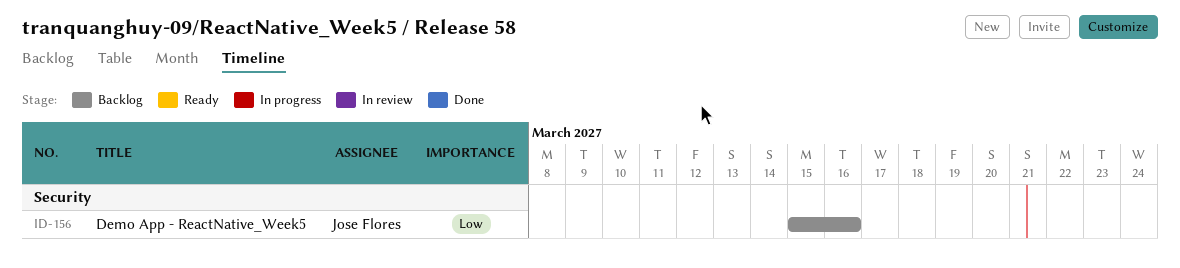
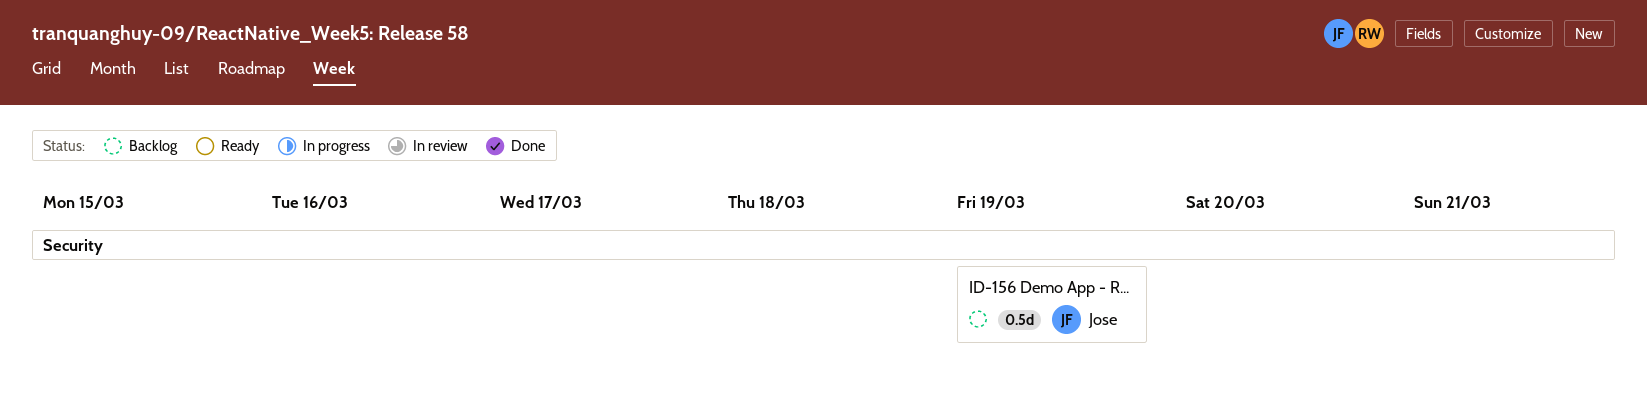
ID-156, due: Mar 16 -> Mar 19

